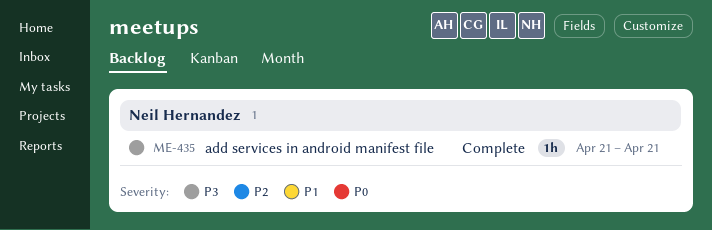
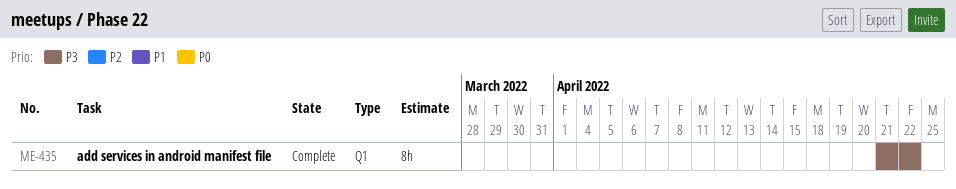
ME-435, estimate: 1h -> 8h
ME-435, due: Apr 21 -> Apr 22

